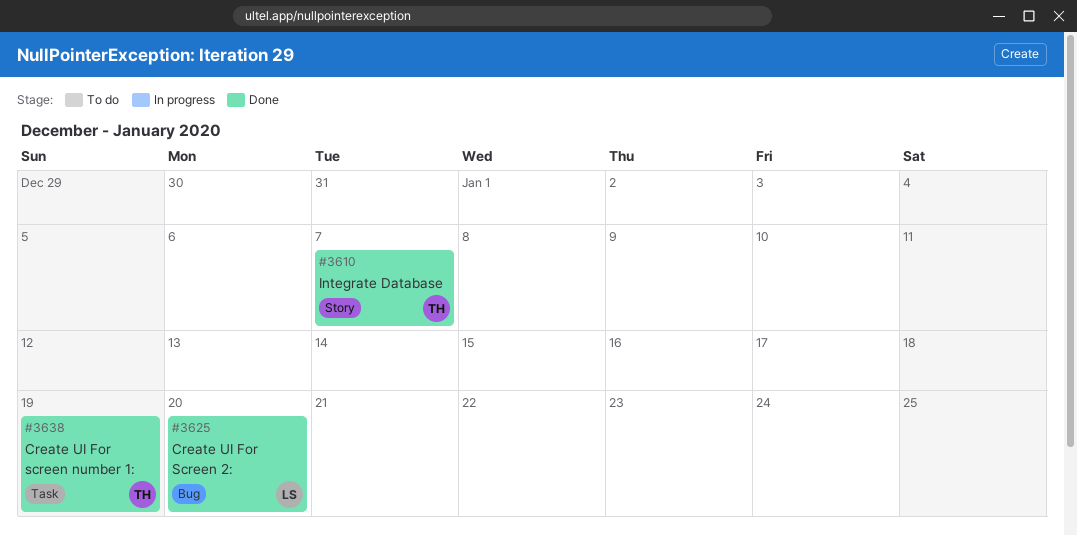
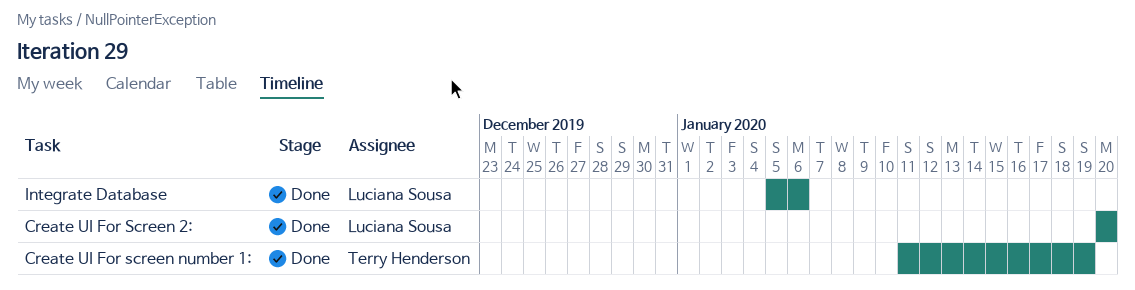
Integrate Database, owner: Terry Henderson -> Luciana Sousa
Integrate Database, due: Jan 7 -> Jan 6

